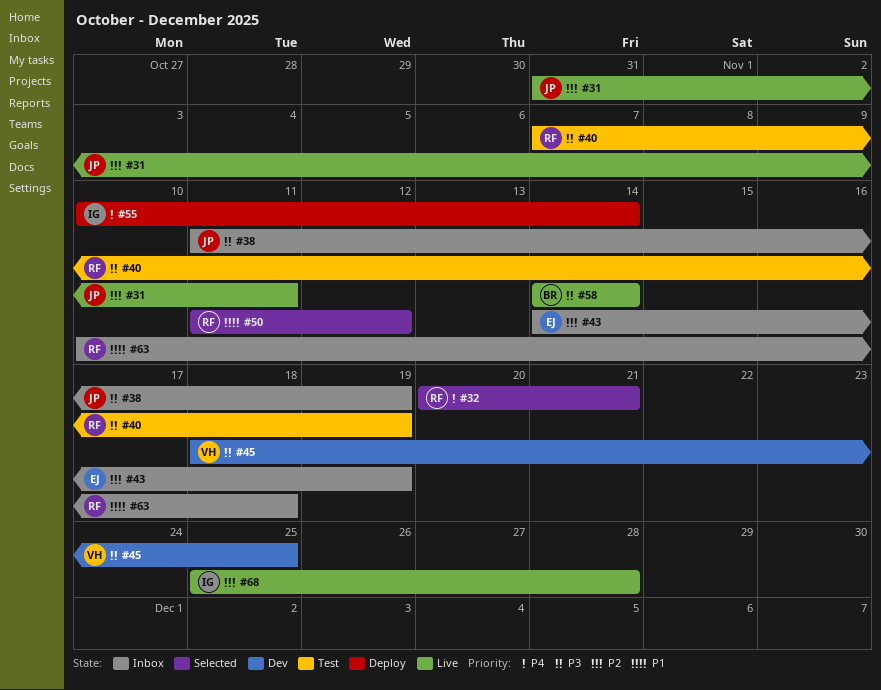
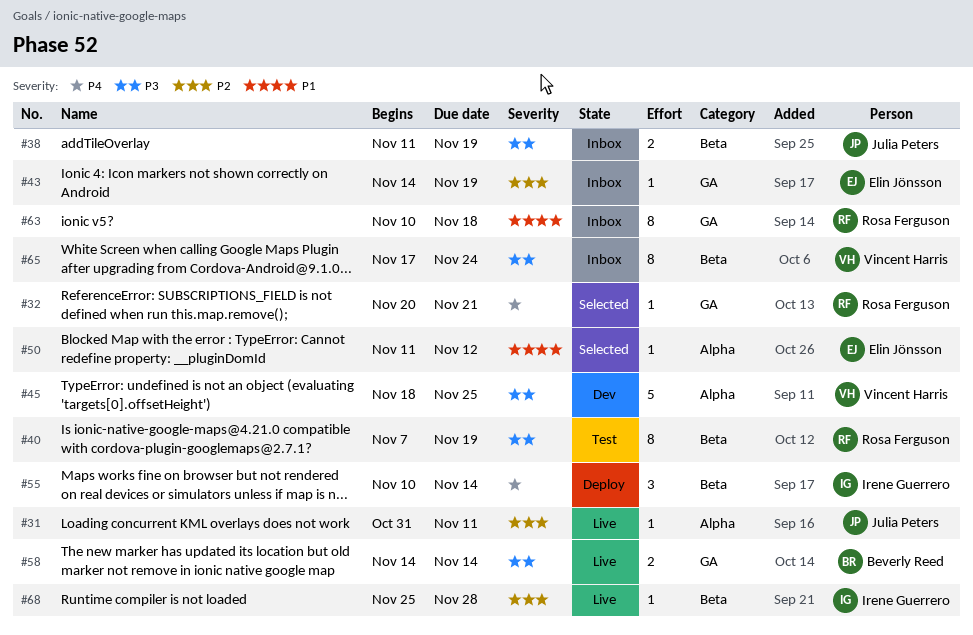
#50, owner: Rosa Ferguson -> Elin Jönsson
#65: none -> present

